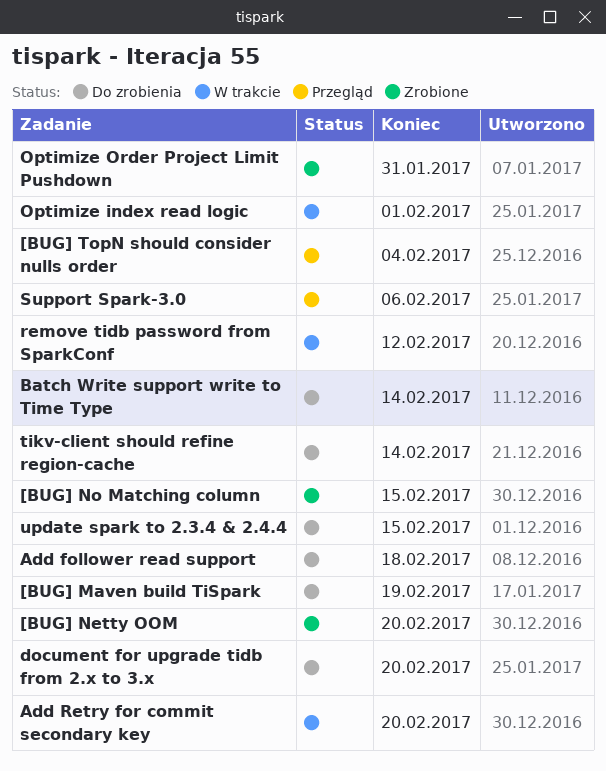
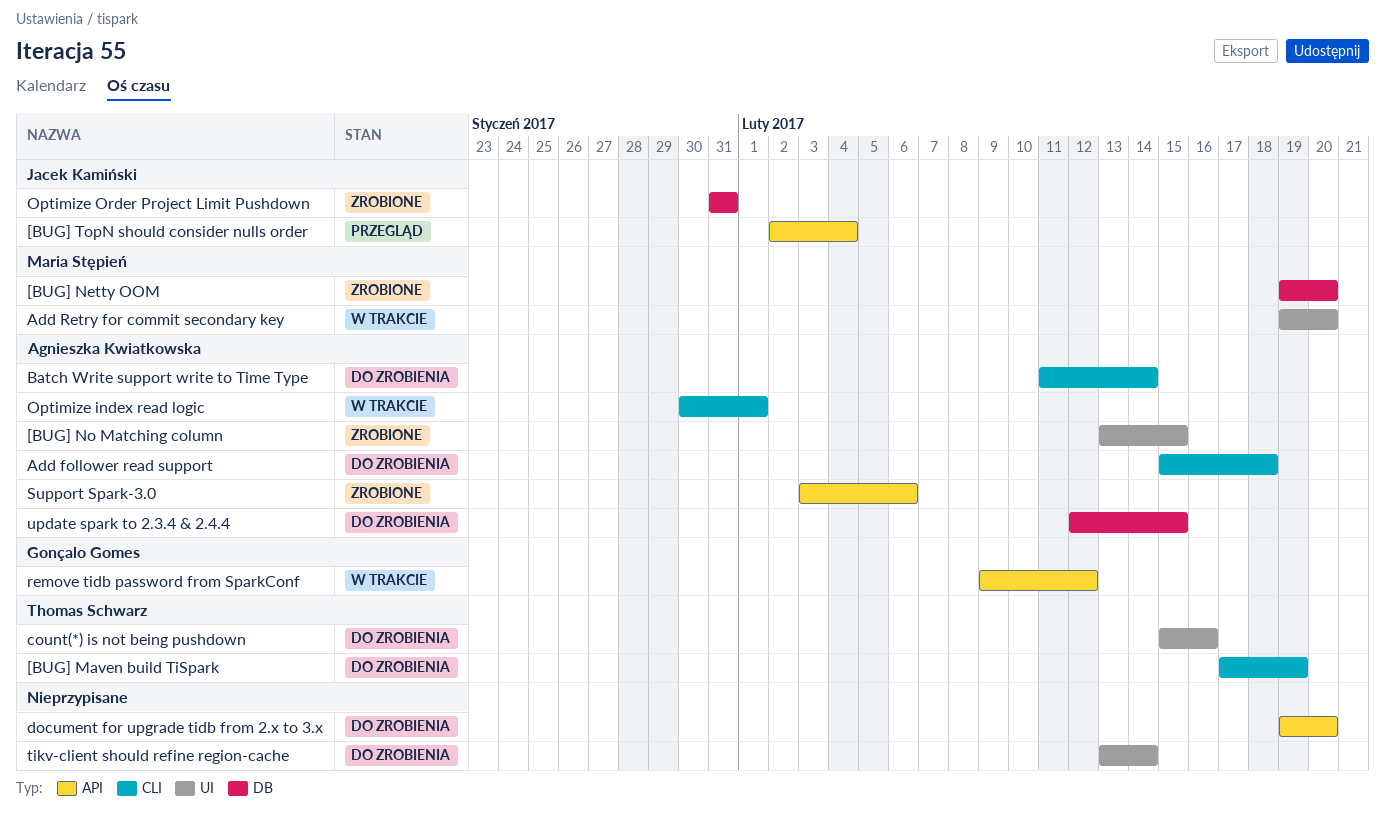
count(*) is not being pushdown: none -> present
Support Spark-3.0, status: Przegląd -> Zrobione

